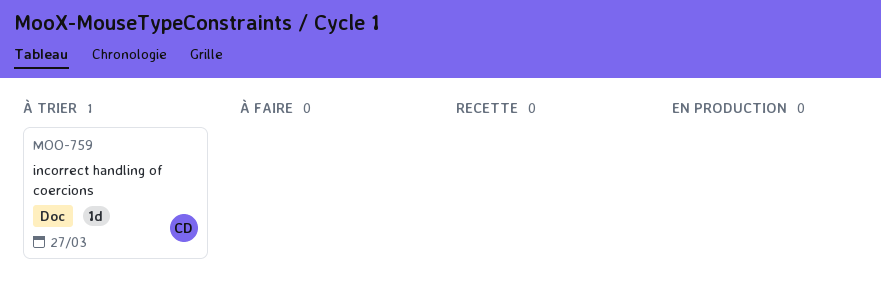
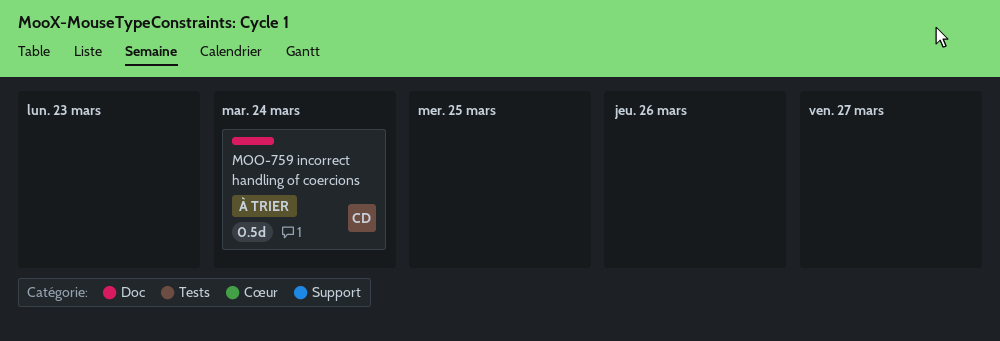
MOO-759, estimate: 1d -> 0.5d
MOO-759, due: Mar 27 -> Mar 24

